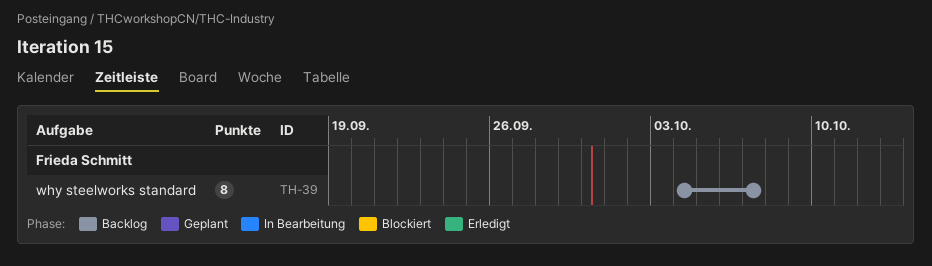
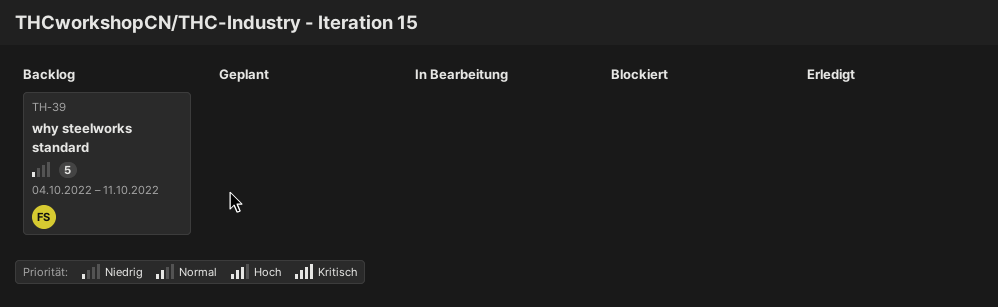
TH-39, estimate: 8 -> 5
TH-39, due: Oct 7 -> Oct 11

